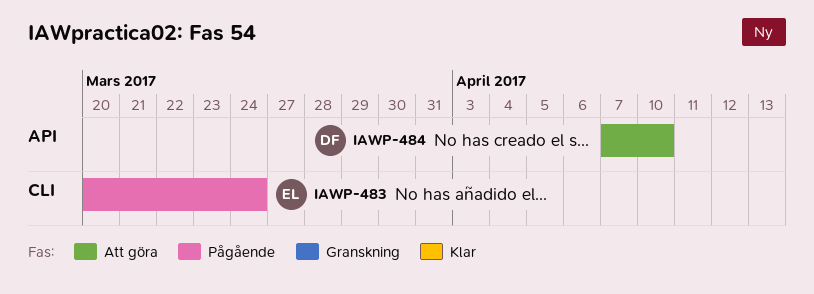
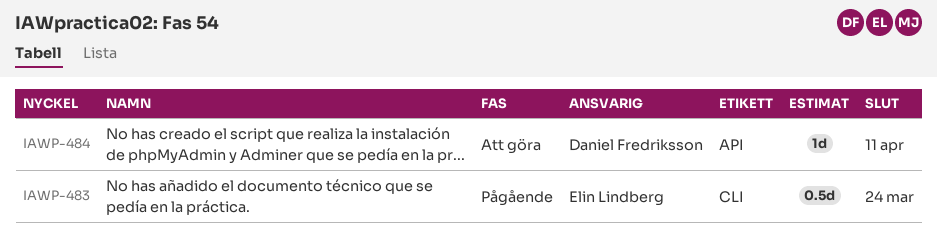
IAWP-484, due: Apr 10 -> Apr 11

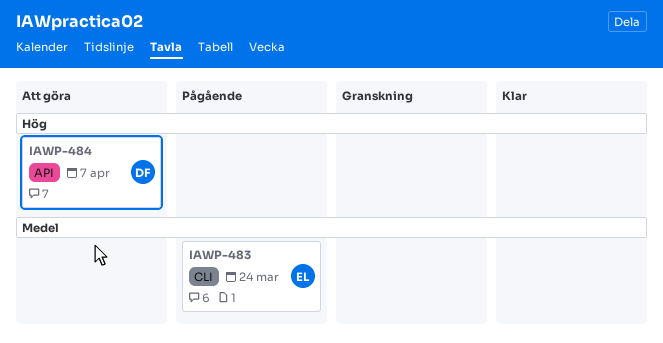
IAWP-484, due: Apr 11 -> Apr 7

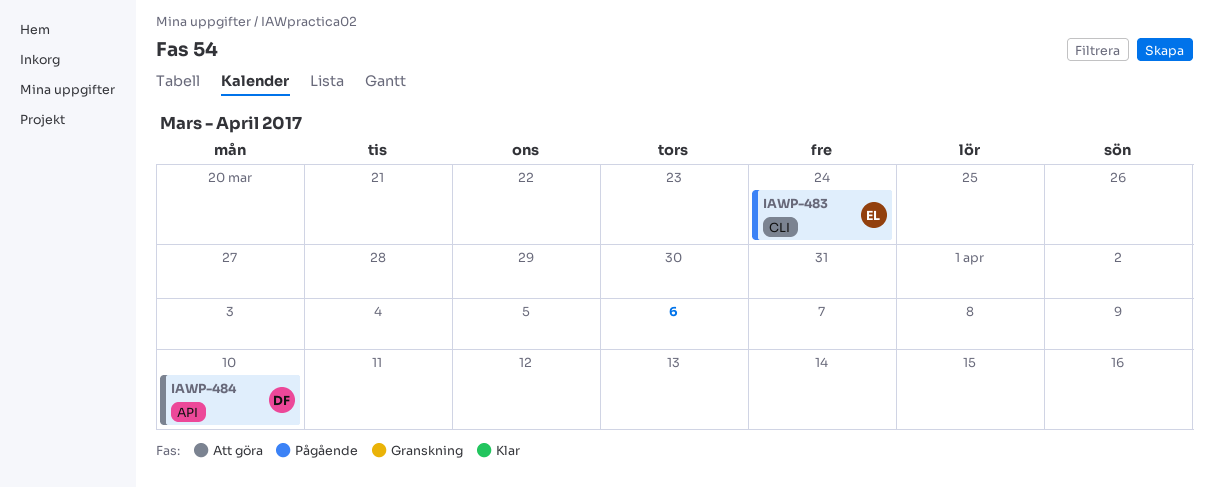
IAWP-484, due: Apr 7 -> Apr 10

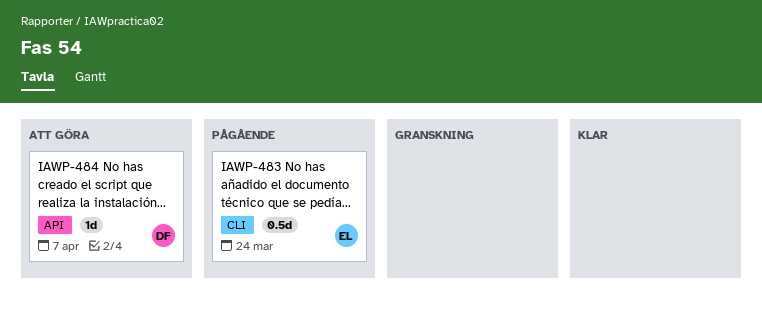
IAWP-484, due: Apr 10 -> Apr 7

